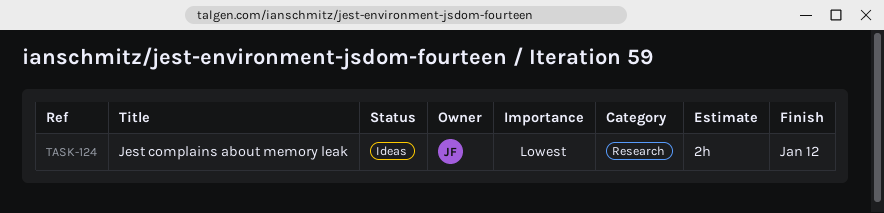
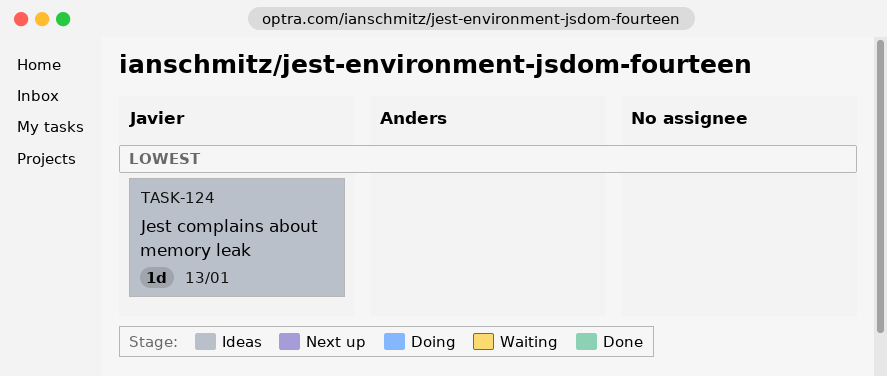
TASK-124, estimate: 2h -> 1d
TASK-124, due: Jan 12 -> Jan 13

